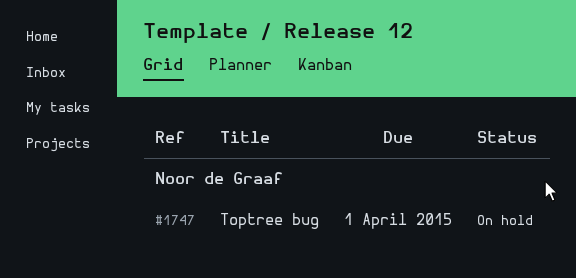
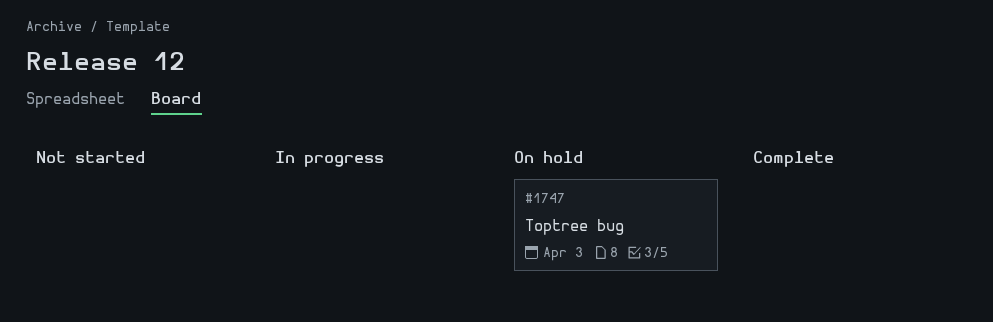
#1747, due: Apr 1 -> Apr 3

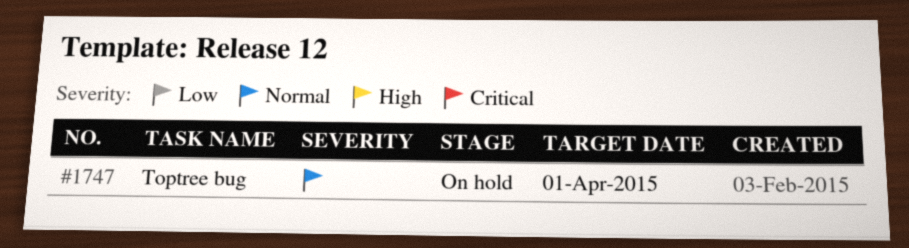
#1747, due: Apr 3 -> Apr 1

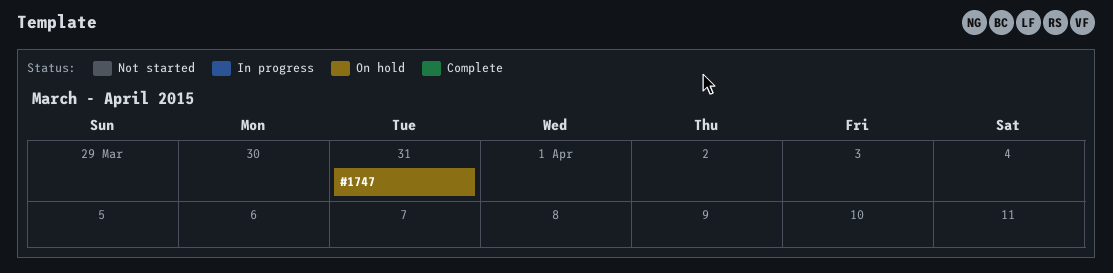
#1747, due: Apr 1 -> Mar 31

